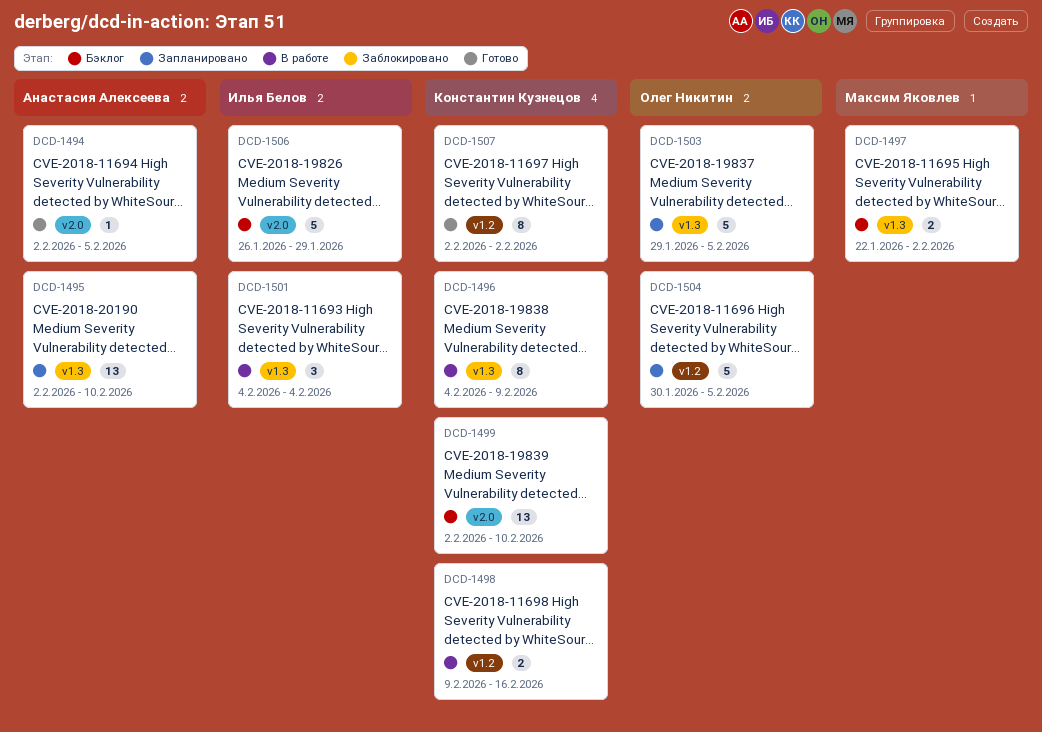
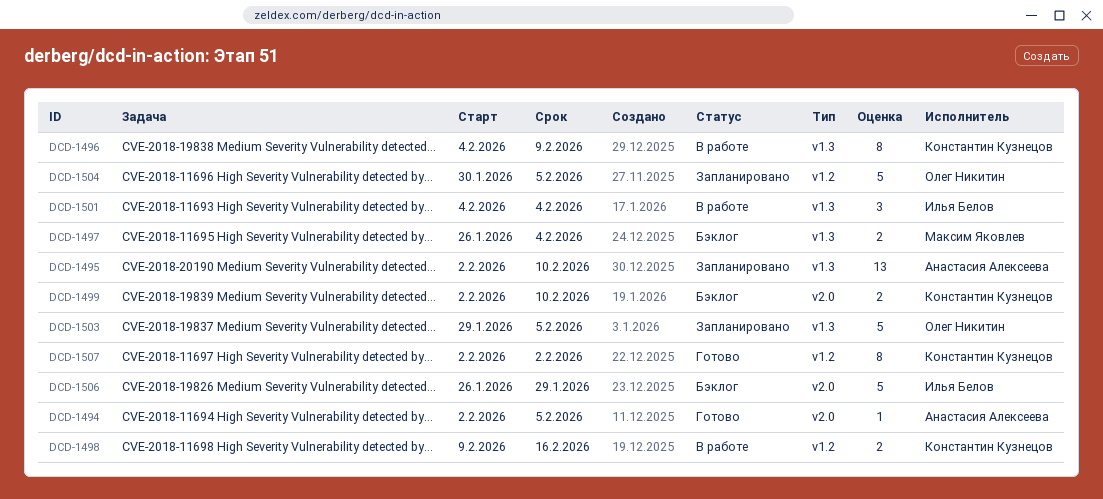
DCD-1497, start: Jan 22 -> Jan 26
DCD-1497, due: Feb 2 -> Feb 4
DCD-1499, estimate: 13 -> 2

